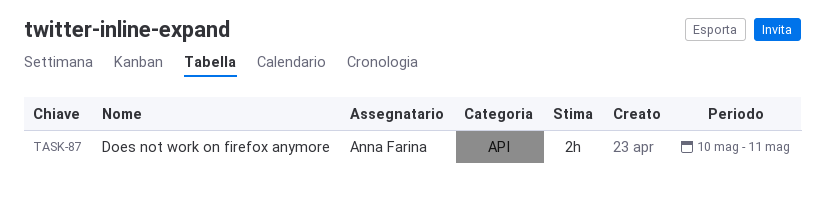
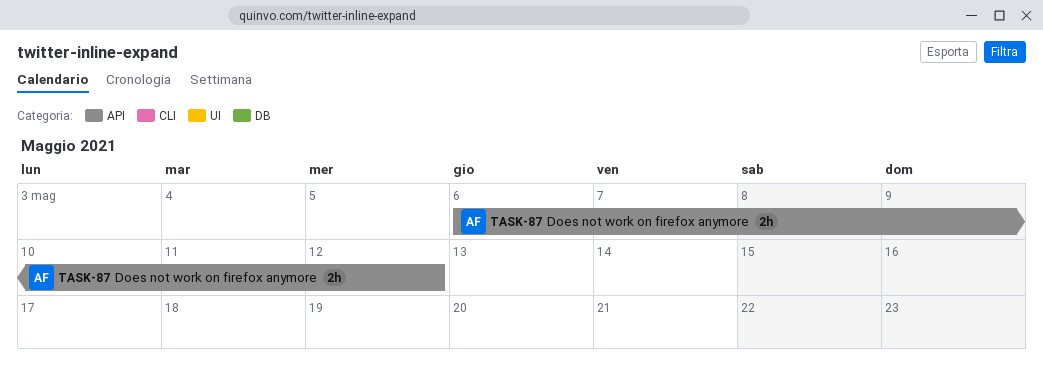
TASK-87, start: May 10 -> May 6
TASK-87, due: May 11 -> May 12

